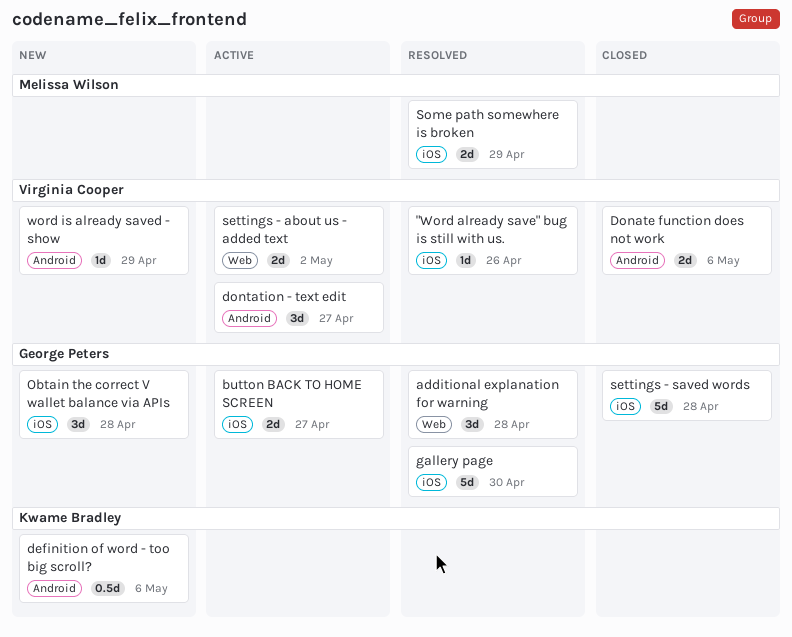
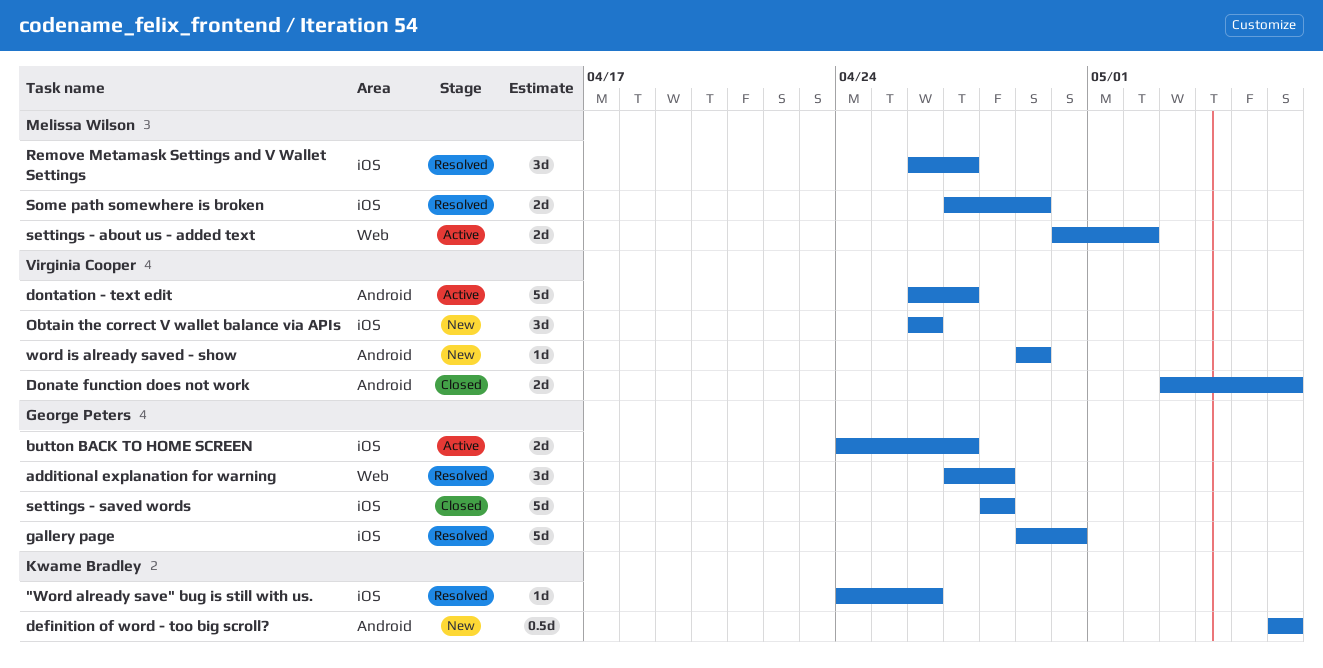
"Word already save" bug is still with us., owner: Virginia Cooper -> Kwame Bradley
dontation - text edit, estimate: 3d -> 5d
Obtain the correct V wallet balance via APIs, owner: George Peters -> Virginia Cooper
Obtain the correct V wallet balance via APIs, due: Apr 28 -> Apr 26
Remove Metamask Settings and V Wallet Settings: none -> present
settings - about us - added text, owner: Virginia Cooper -> Melissa Wilson

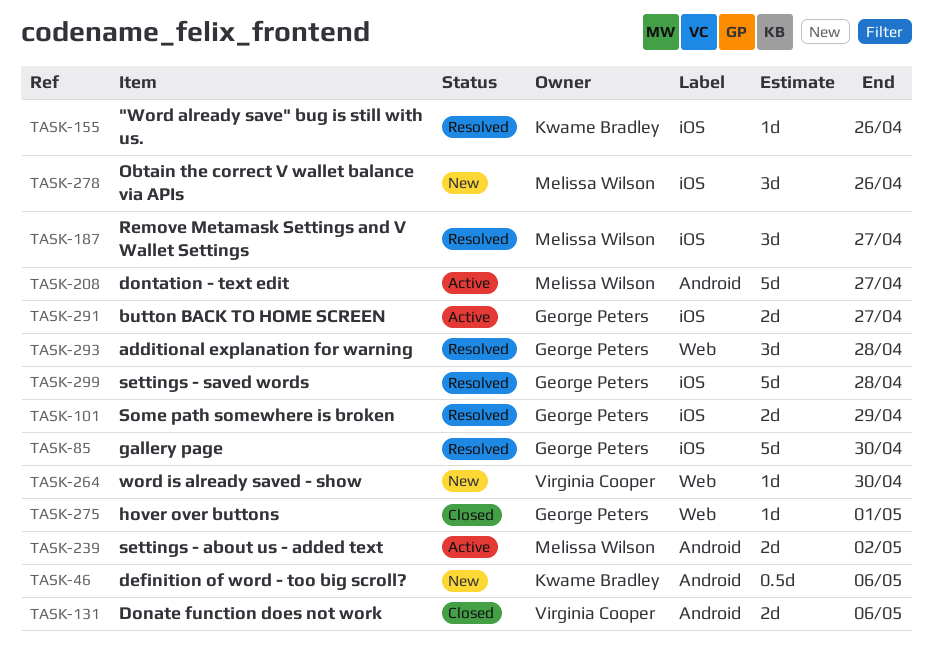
dontation - text edit, owner: Virginia Cooper -> Melissa Wilson
hover over buttons: none -> present
Obtain the correct V wallet balance via APIs, owner: Virginia Cooper -> Melissa Wilson
settings - about us - added text, label: Web -> Android
settings - saved words, status: Closed -> Resolved
Some path somewhere is broken, owner: Melissa Wilson -> George Peters
word is already saved - show, label: Android -> Web
word is already saved - show, due: Apr 29 -> Apr 30

